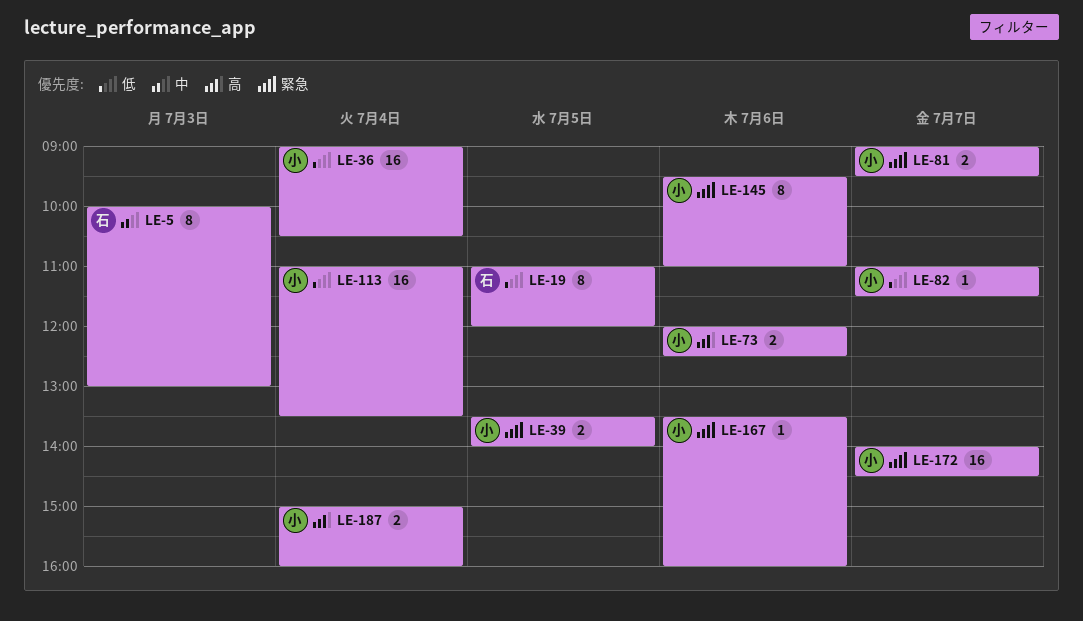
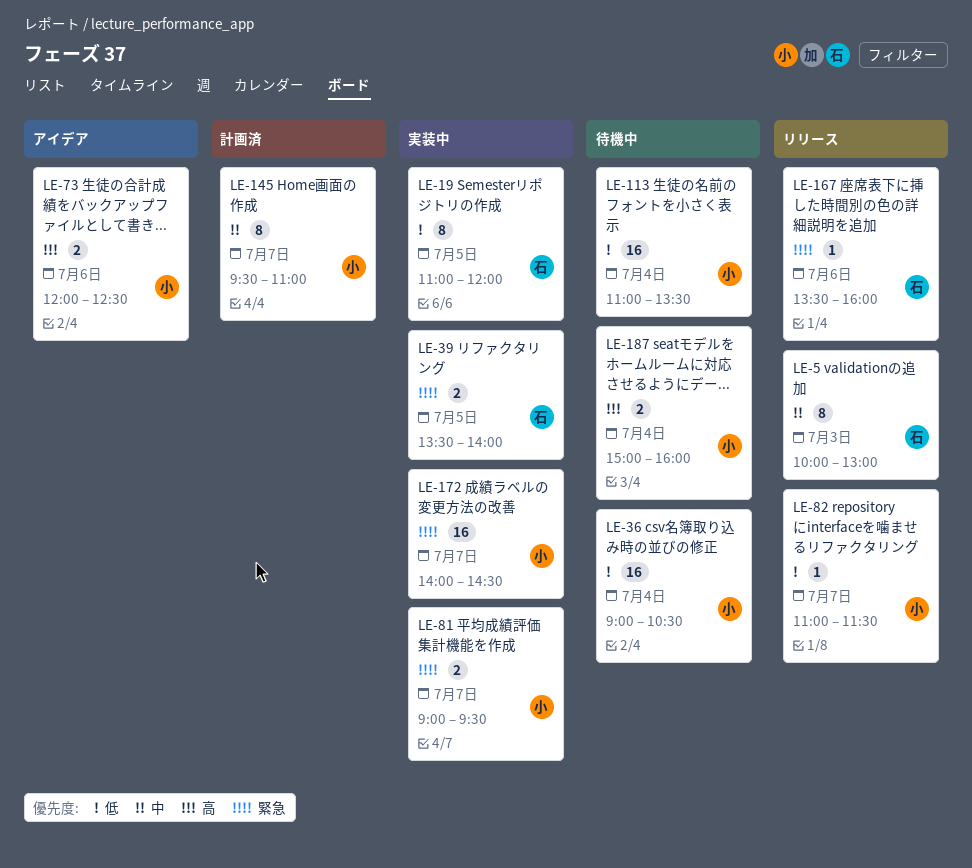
LE-39, owner: 小 -> 石
LE-145, priority: 緊急 -> 中
LE-145, day: Jul 6 -> Jul 7
LE-167, owner: 小 -> 石

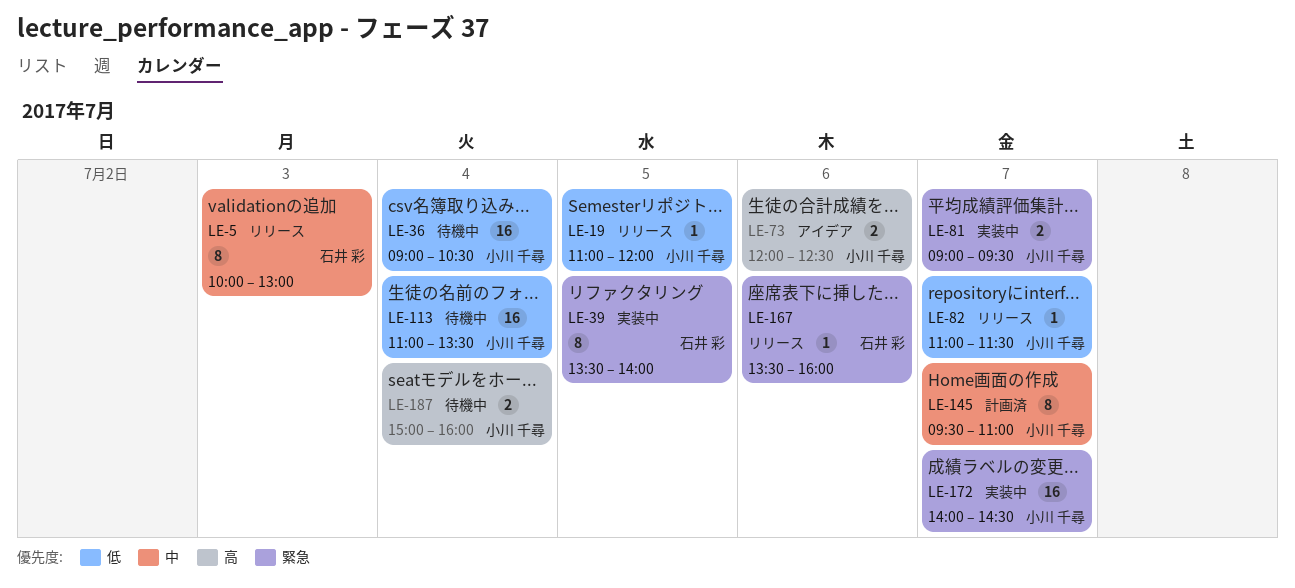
LE-19, status: 実装中 -> リリース
LE-19, owner: 石井 彩 -> 小川 千尋
LE-19, estimate: 8 -> 1
LE-39, estimate: 2 -> 8

